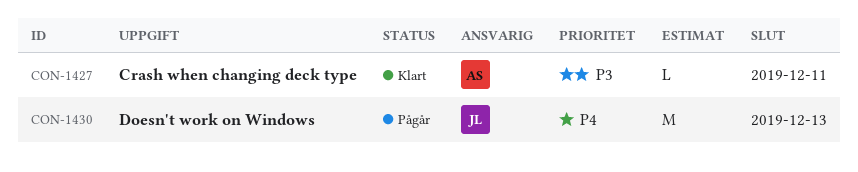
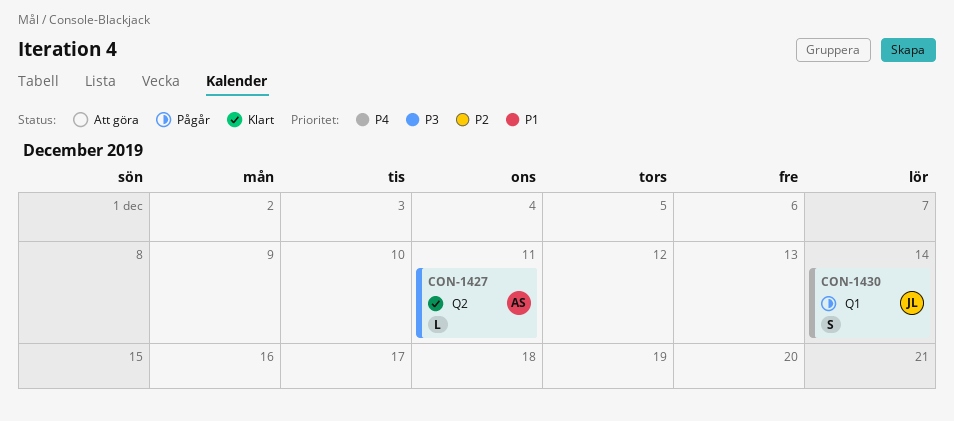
CON-1430, estimate: M -> S
CON-1430, due: Dec 13 -> Dec 14

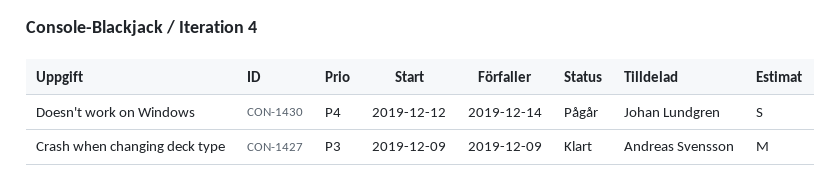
CON-1427, estimate: L -> M
CON-1427, due: Dec 11 -> Dec 9

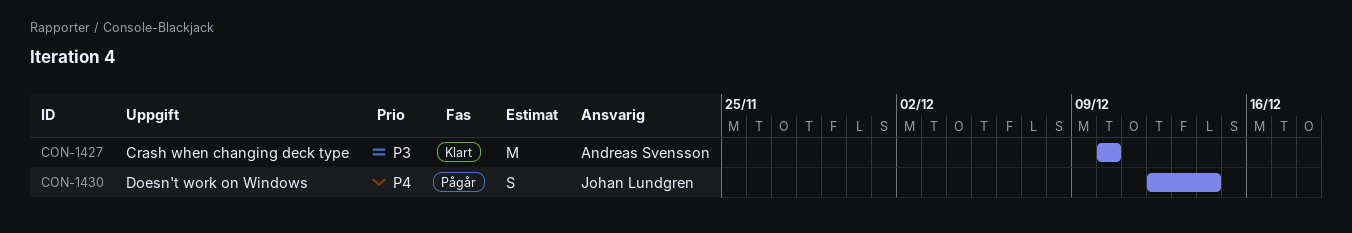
CON-1427, start: Dec 9 -> Dec 10
CON-1427, due: Dec 9 -> Dec 10

